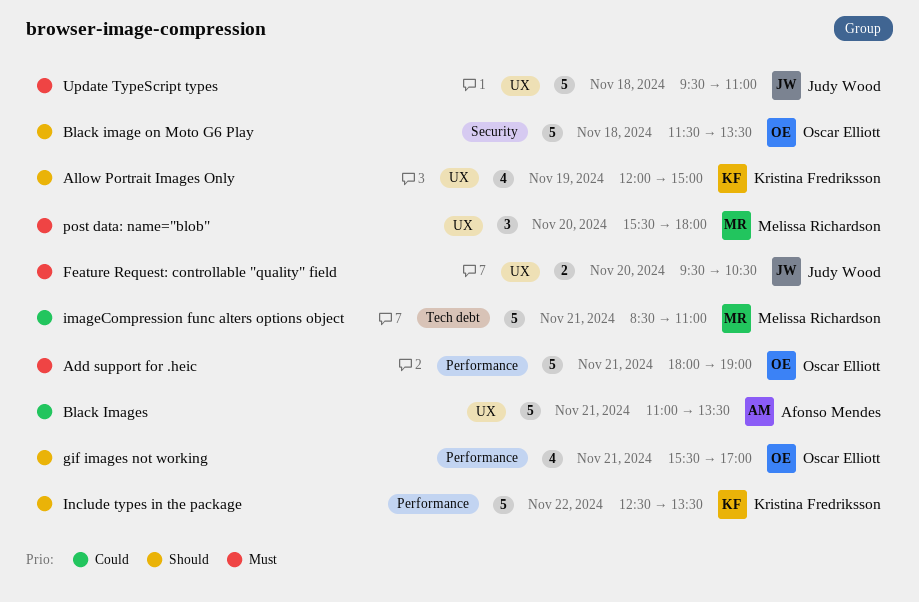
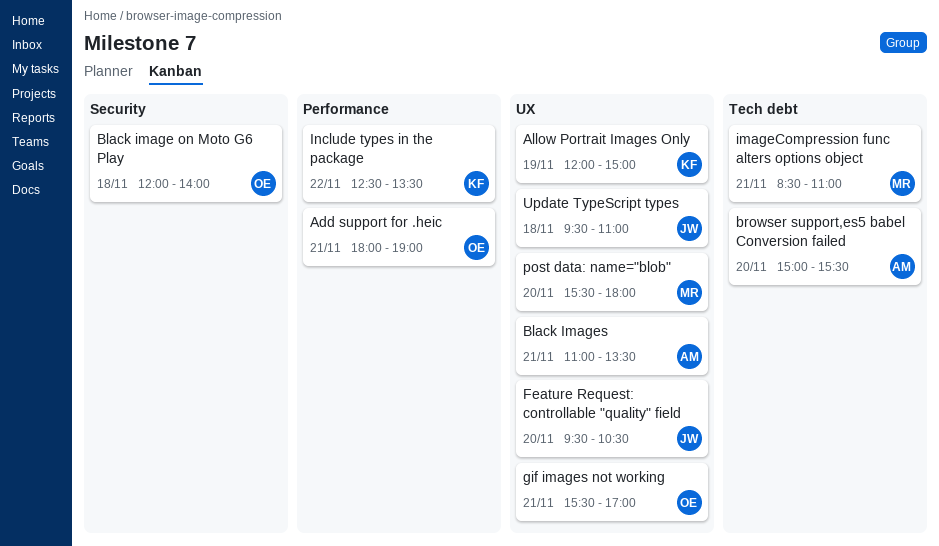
Black image on Moto G6 Play, begins: 11:30 -> 12:00
Black image on Moto G6 Play, ends: 13:30 -> 14:00
browser support,es5 babel Conversion failed: none -> present
gif images not working, label: Performance -> UX

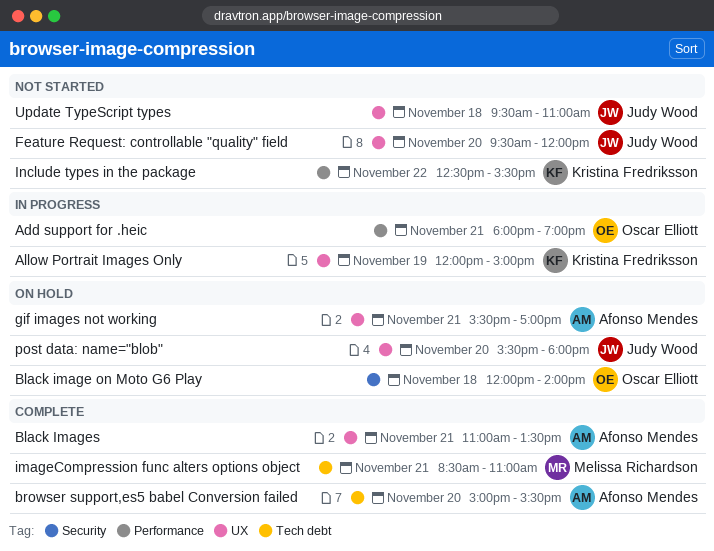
Feature Request: controllable "quality" field, ends: 10:30 -> 12:00
gif images not working, owner: Oscar Elliott -> Afonso Mendes
Include types in the package, ends: 13:30 -> 15:30
post data: name="blob", owner: Melissa Richardson -> Judy Wood

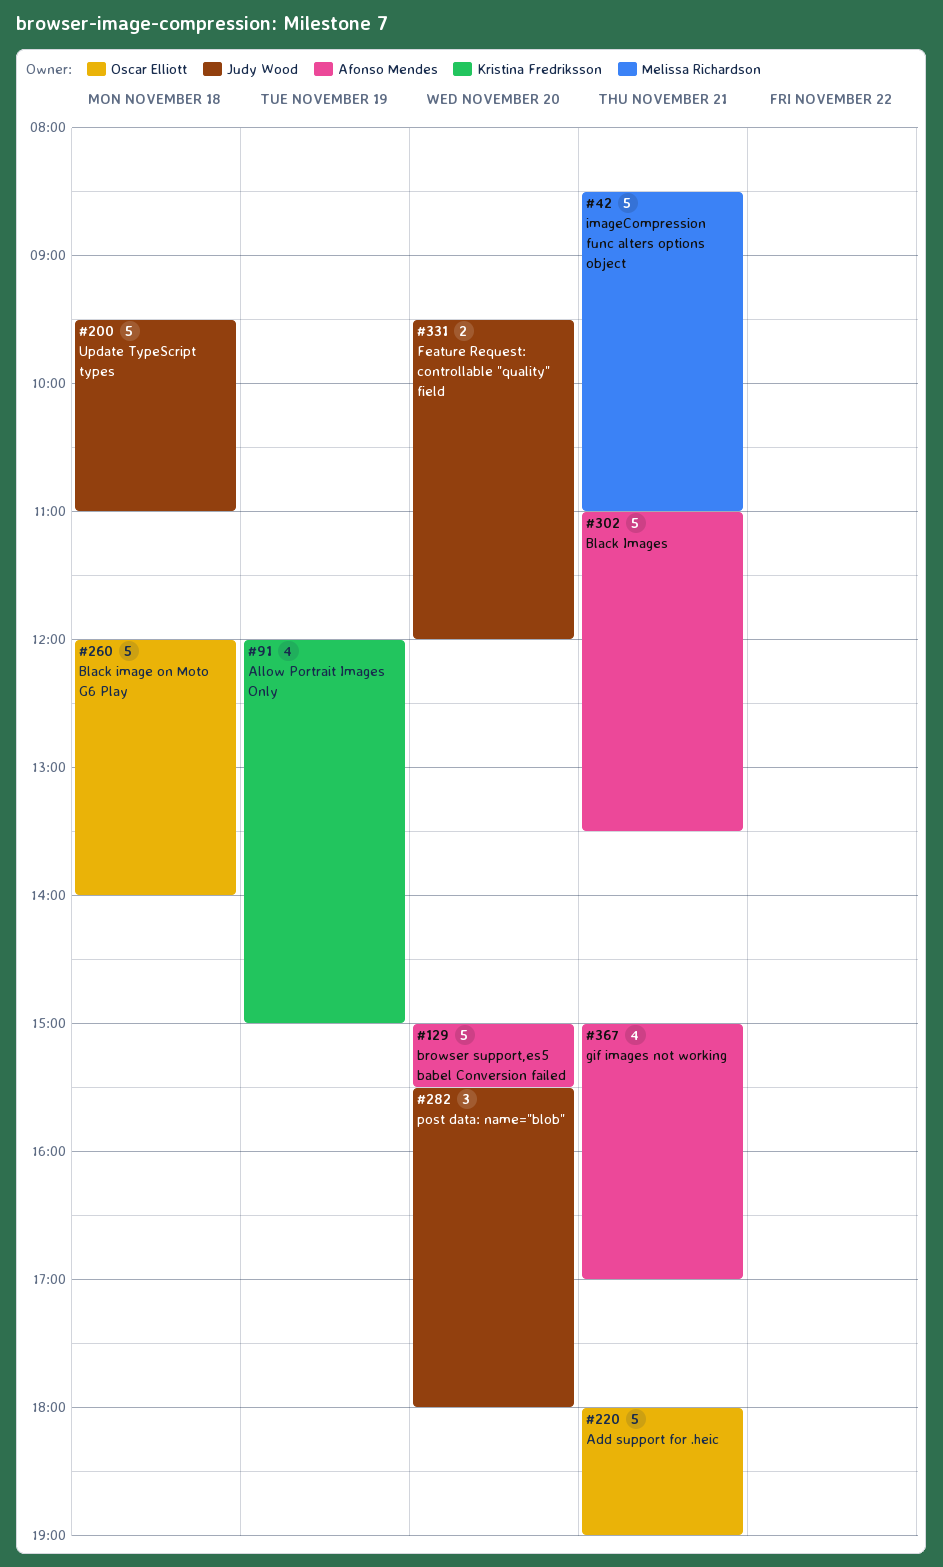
gif images not working, begins: 15:30 -> 15:00
Include types in the package: present -> none

